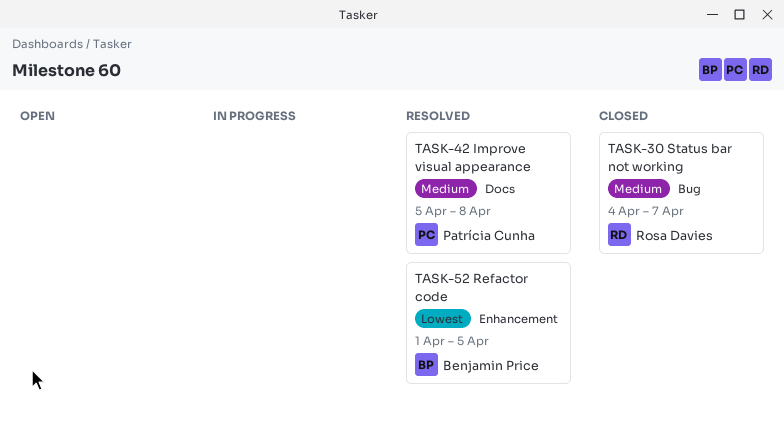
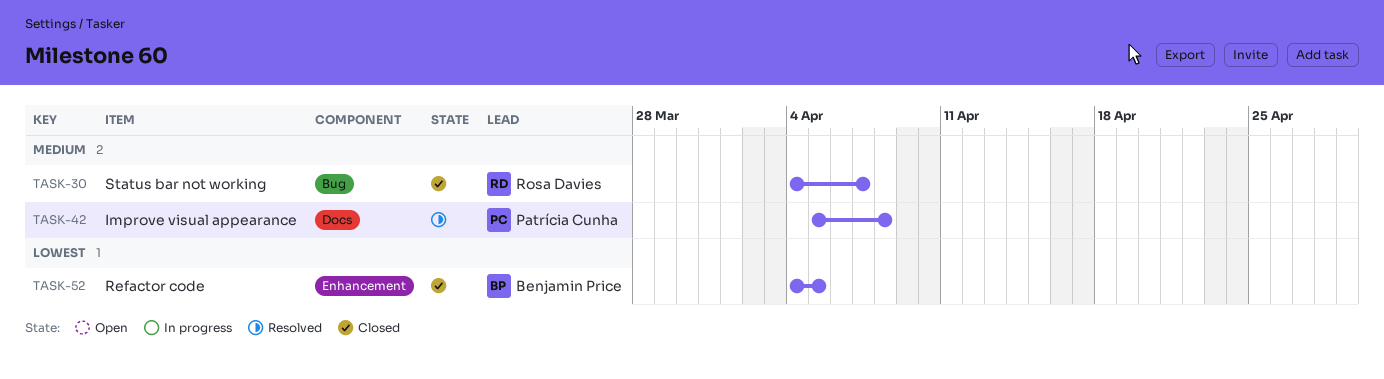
TASK-52, status: Resolved -> Closed
TASK-52, start: Apr 1 -> Apr 4

